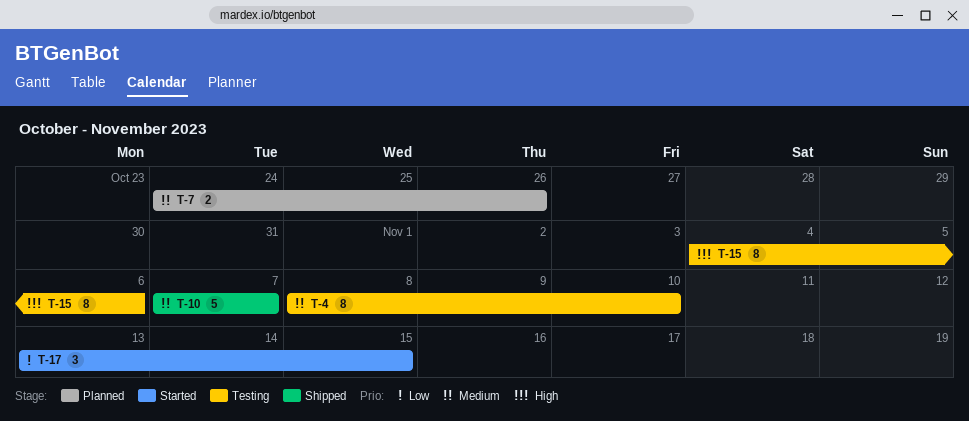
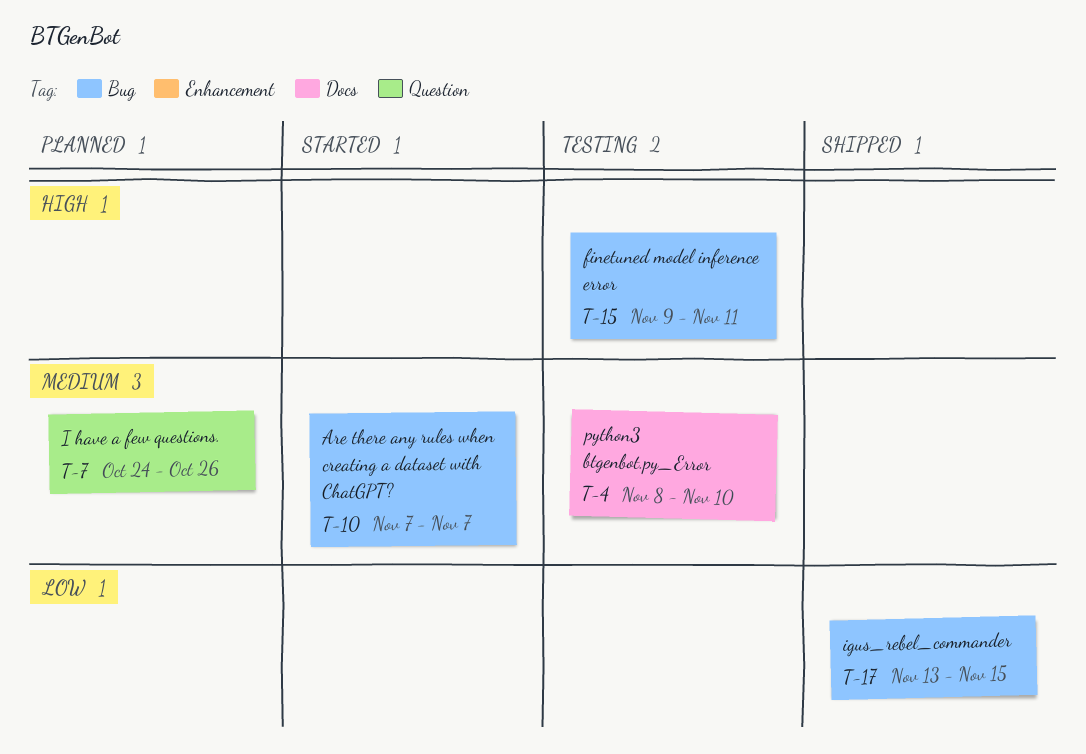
T-10, status: Shipped -> Started
T-15, start: Nov 4 -> Nov 9
T-15, due: Nov 6 -> Nov 11
T-17, status: Started -> Shipped

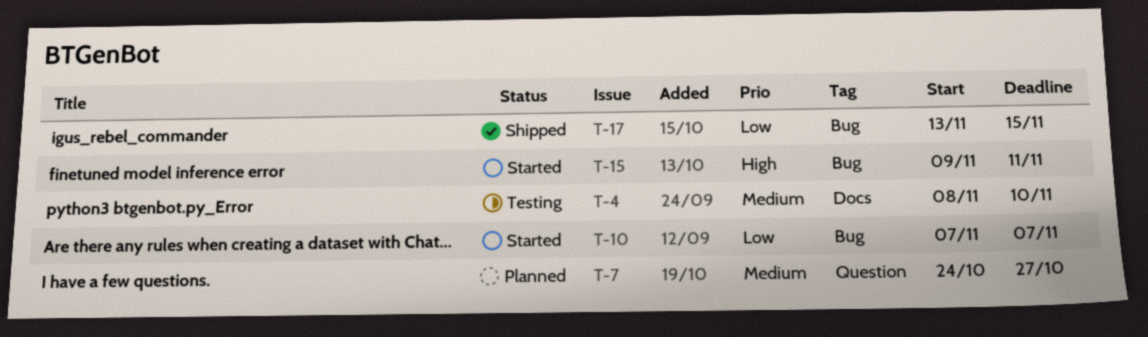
T-7, due: Oct 26 -> Oct 27
T-10, priority: Medium -> Low
T-15, status: Testing -> Started

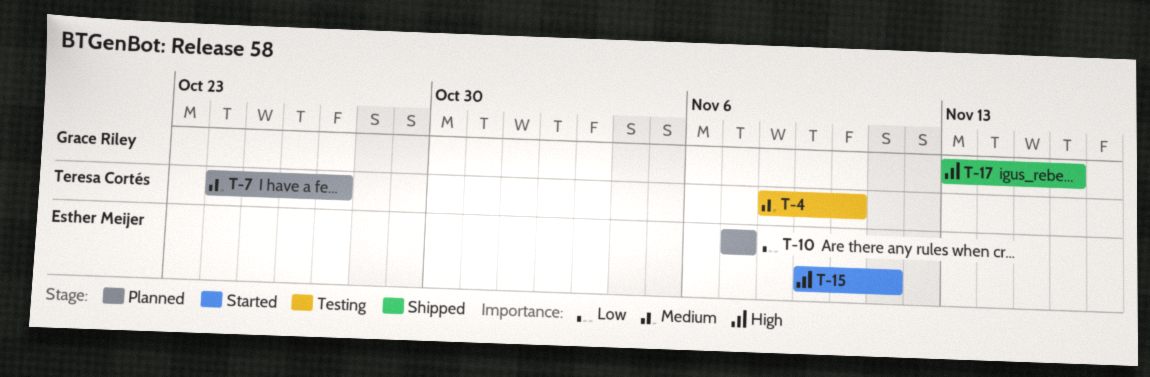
T-10, status: Started -> Planned
T-17, priority: Low -> High
T-17, due: Nov 15 -> Nov 16

